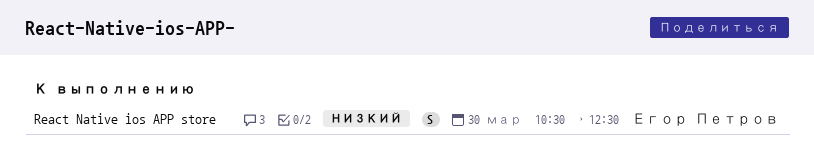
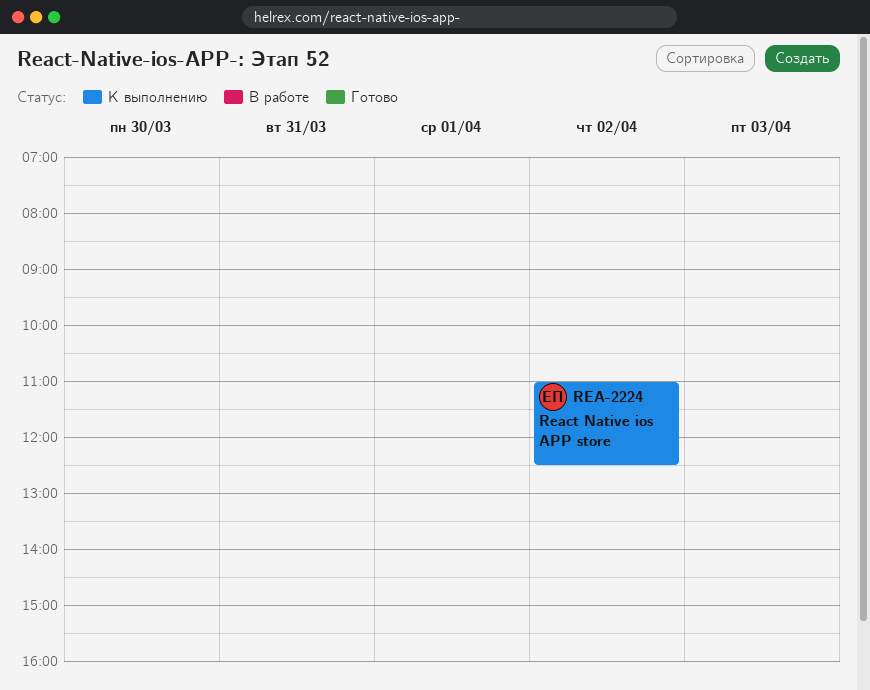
React Native ios APP store, day: Mar 30 -> Apr 2
React Native ios APP store, begins: 10:30 -> 11:00

